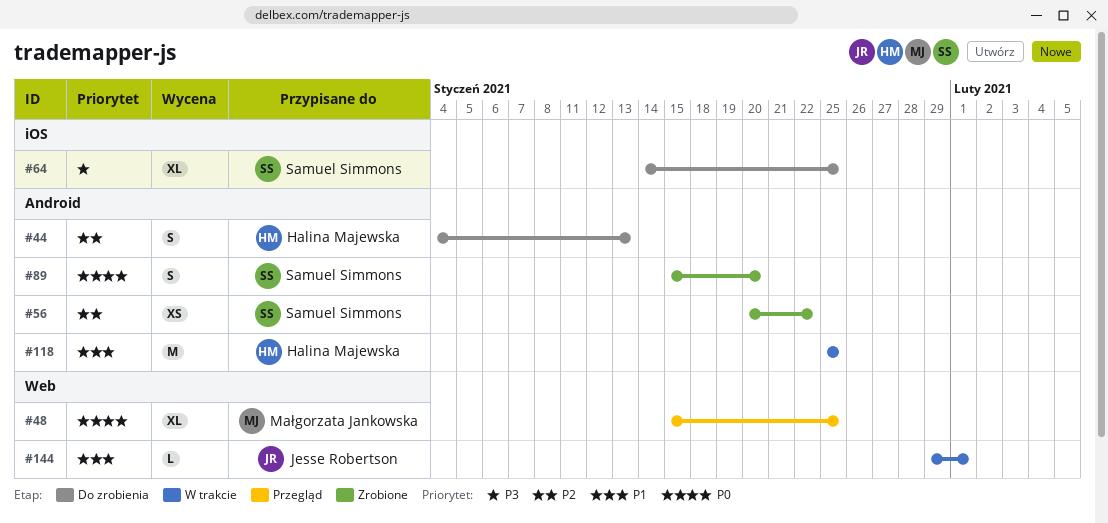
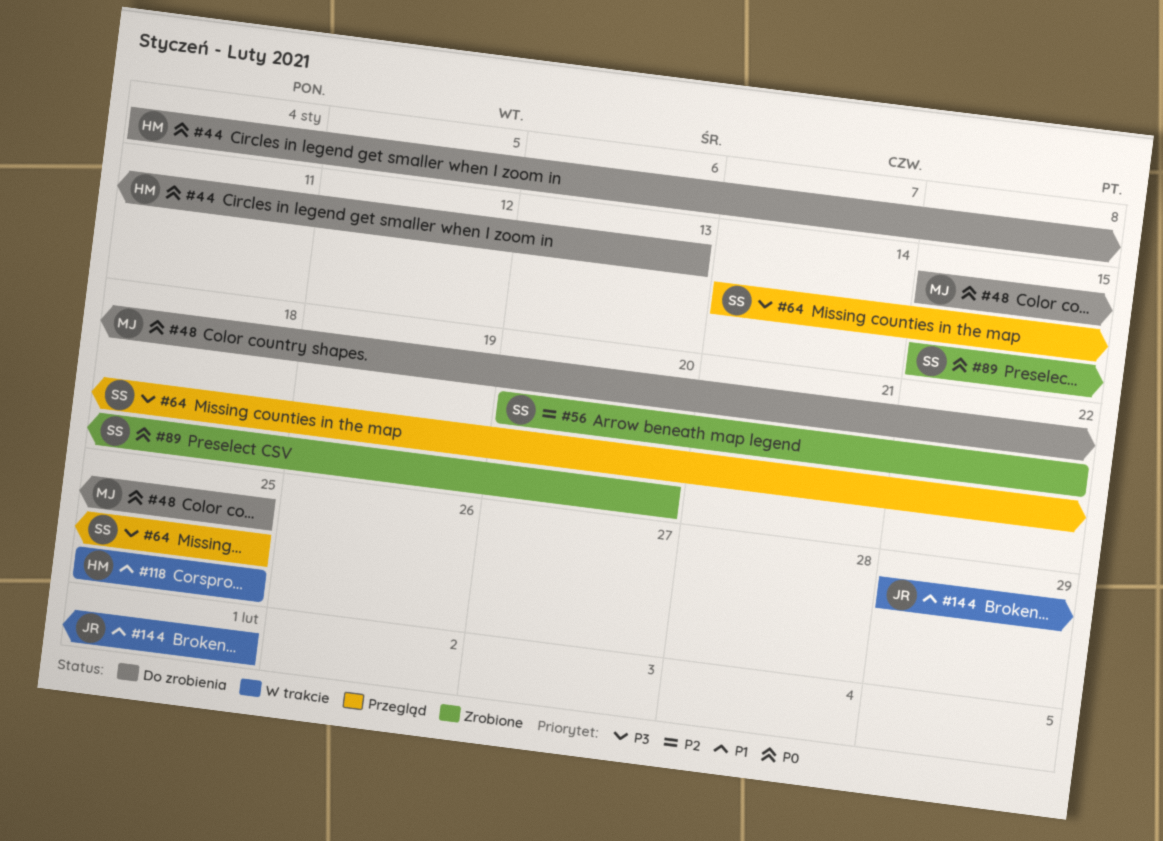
#44, priority: P2 -> P0
#48, status: Przegląd -> Do zrobienia
#64, status: Do zrobienia -> Przegląd

